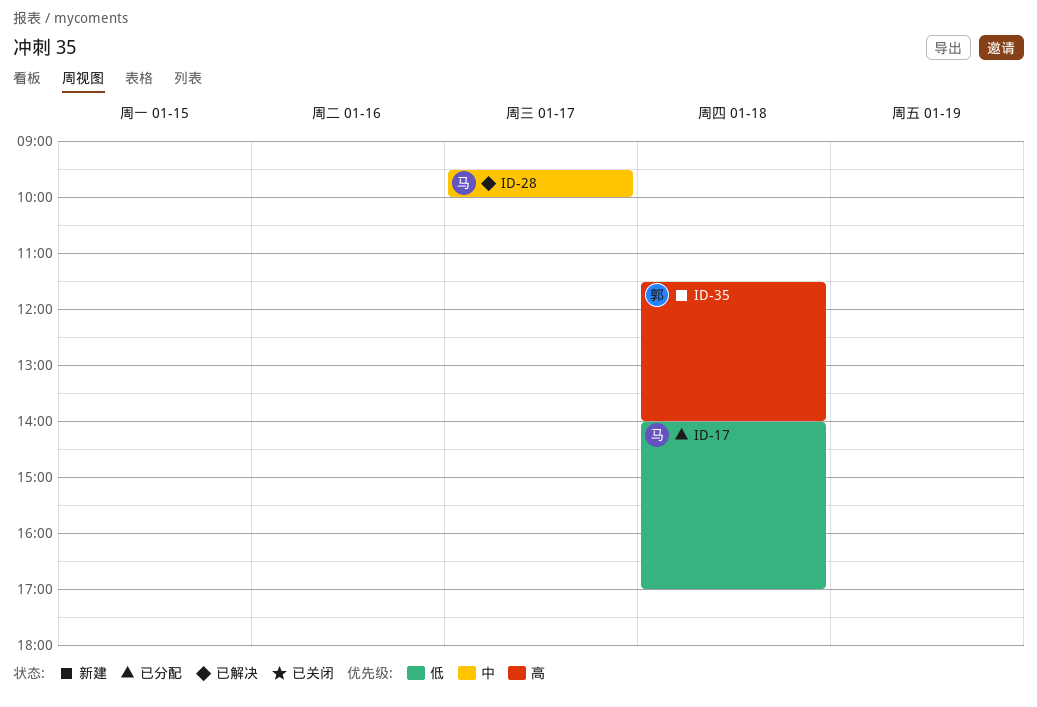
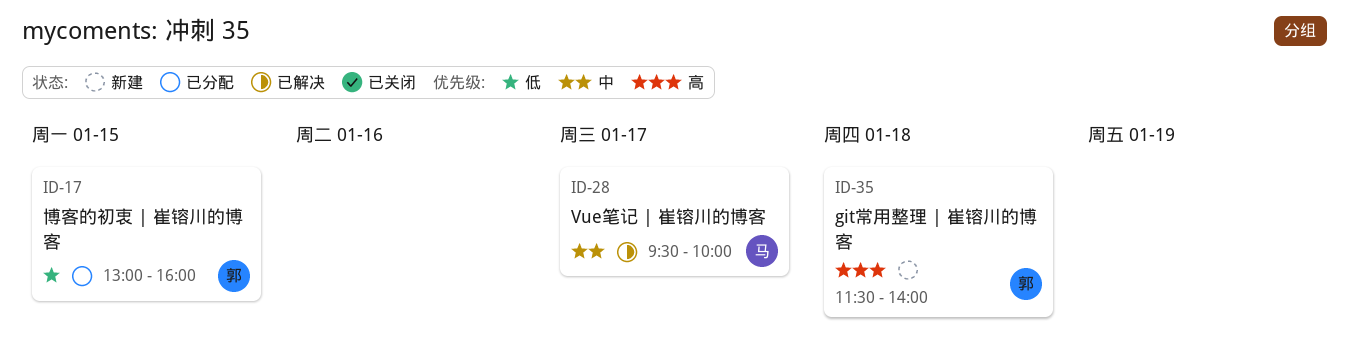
ID-17, owner: 马 -> 郭
ID-17, day: Jan 18 -> Jan 15
ID-17, begins: 14:00 -> 13:00
ID-17, ends: 17:00 -> 16:00

